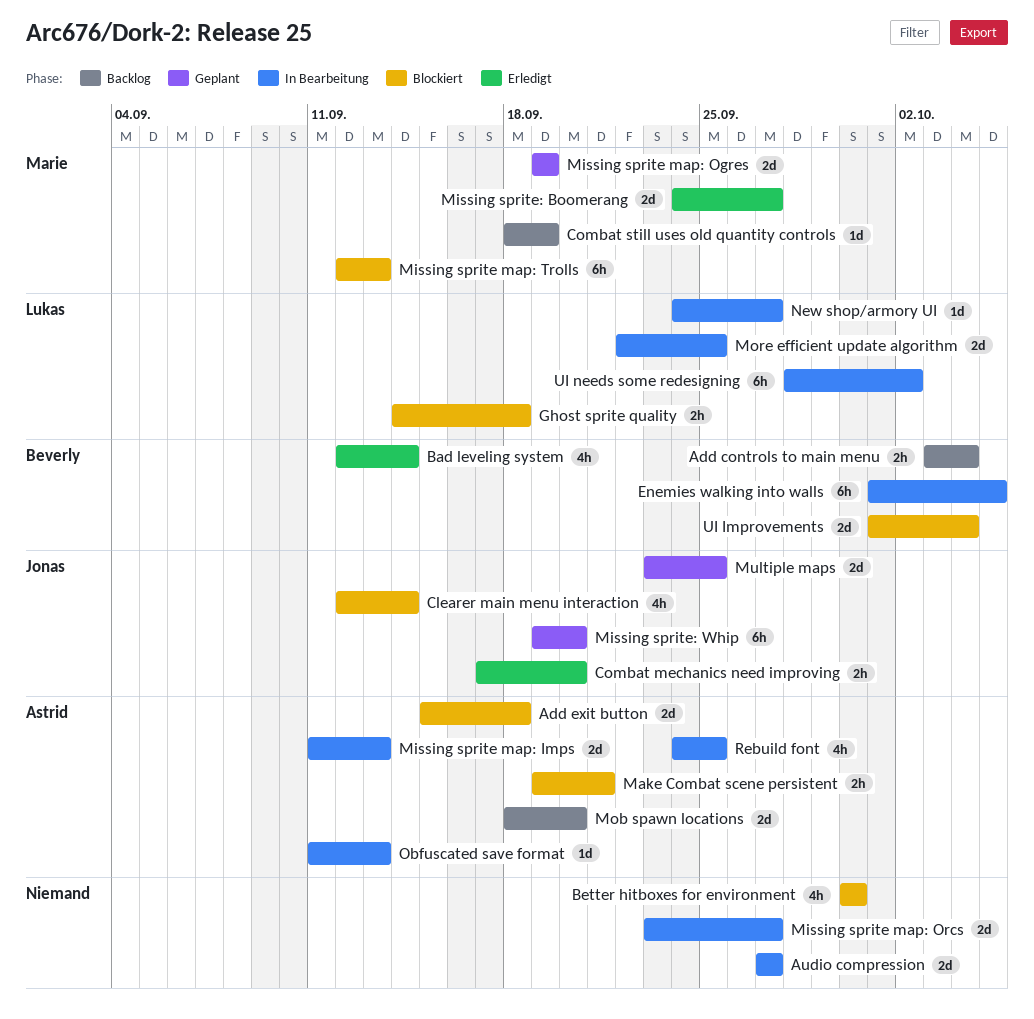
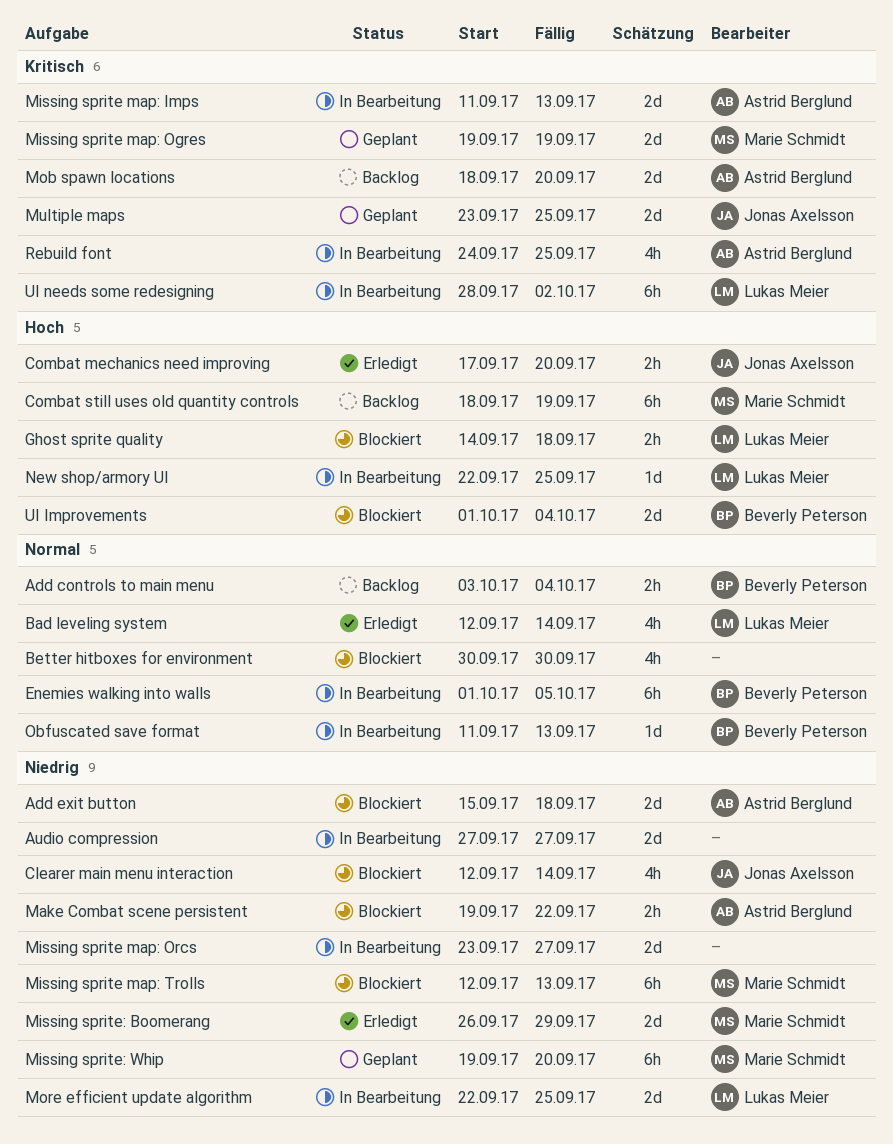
Bad leveling system, owner: Beverly Peterson -> Lukas Meier
Combat still uses old quantity controls, estimate: 1d -> 6h
Make Combat scene persistent, due: Sep 21 -> Sep 22
Missing sprite: Boomerang, start: Sep 24 -> Sep 26
Missing sprite: Boomerang, due: Sep 27 -> Sep 29
Missing sprite: Whip, owner: Jonas Axelsson -> Marie Schmidt
New shop/armory UI, start: Sep 24 -> Sep 22
New shop/armory UI, due: Sep 27 -> Sep 25
Obfuscated save format, owner: Astrid Berglund -> Beverly Peterson

